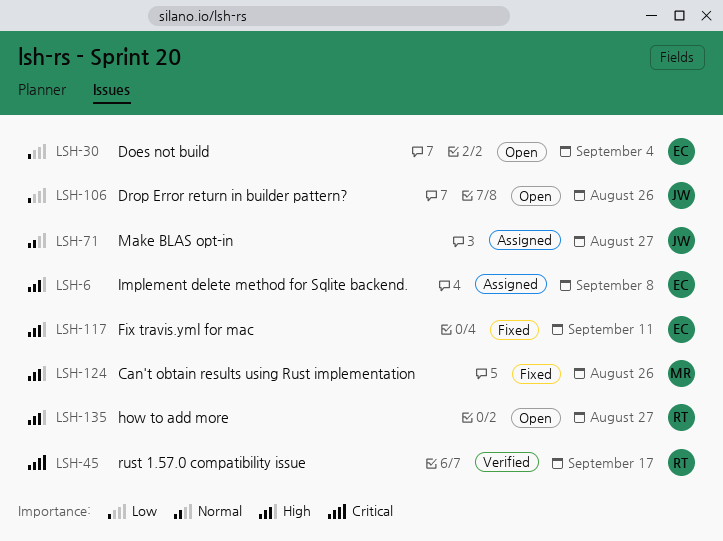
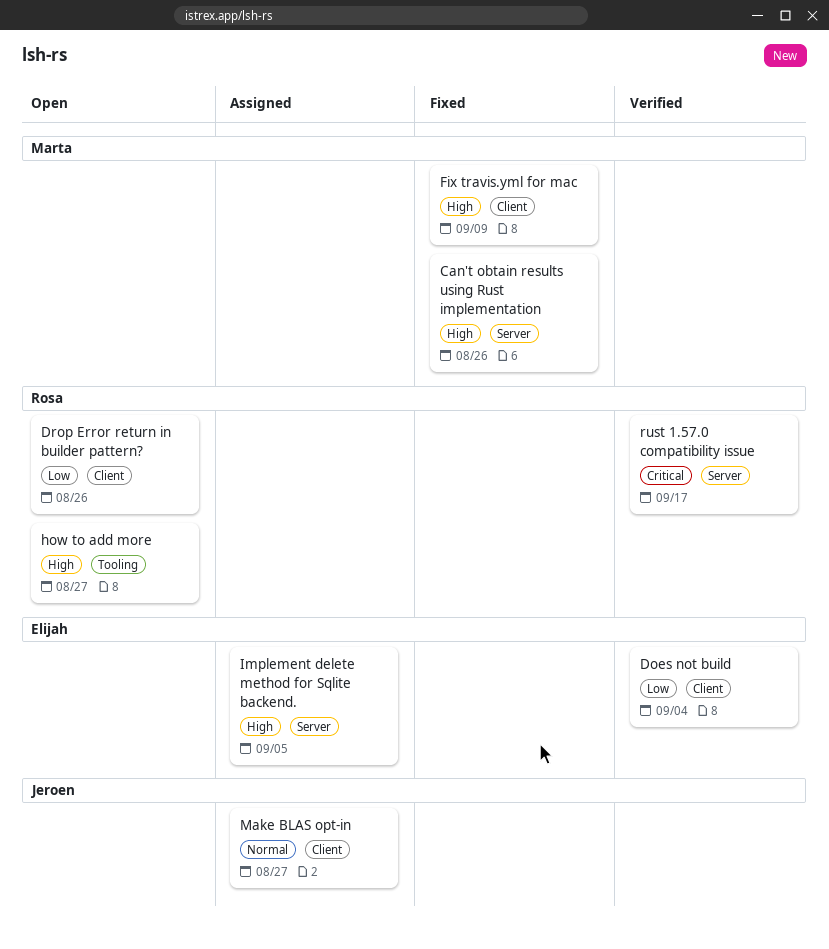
Does not build, status: Open -> Verified
Drop Error return in builder pattern?, owner: Jeroen -> Rosa
Fix travis.yml for mac, owner: Elijah -> Marta
Fix travis.yml for mac, due: Sep 11 -> Sep 9
Implement delete method for Sqlite backend., due: Sep 8 -> Sep 5

